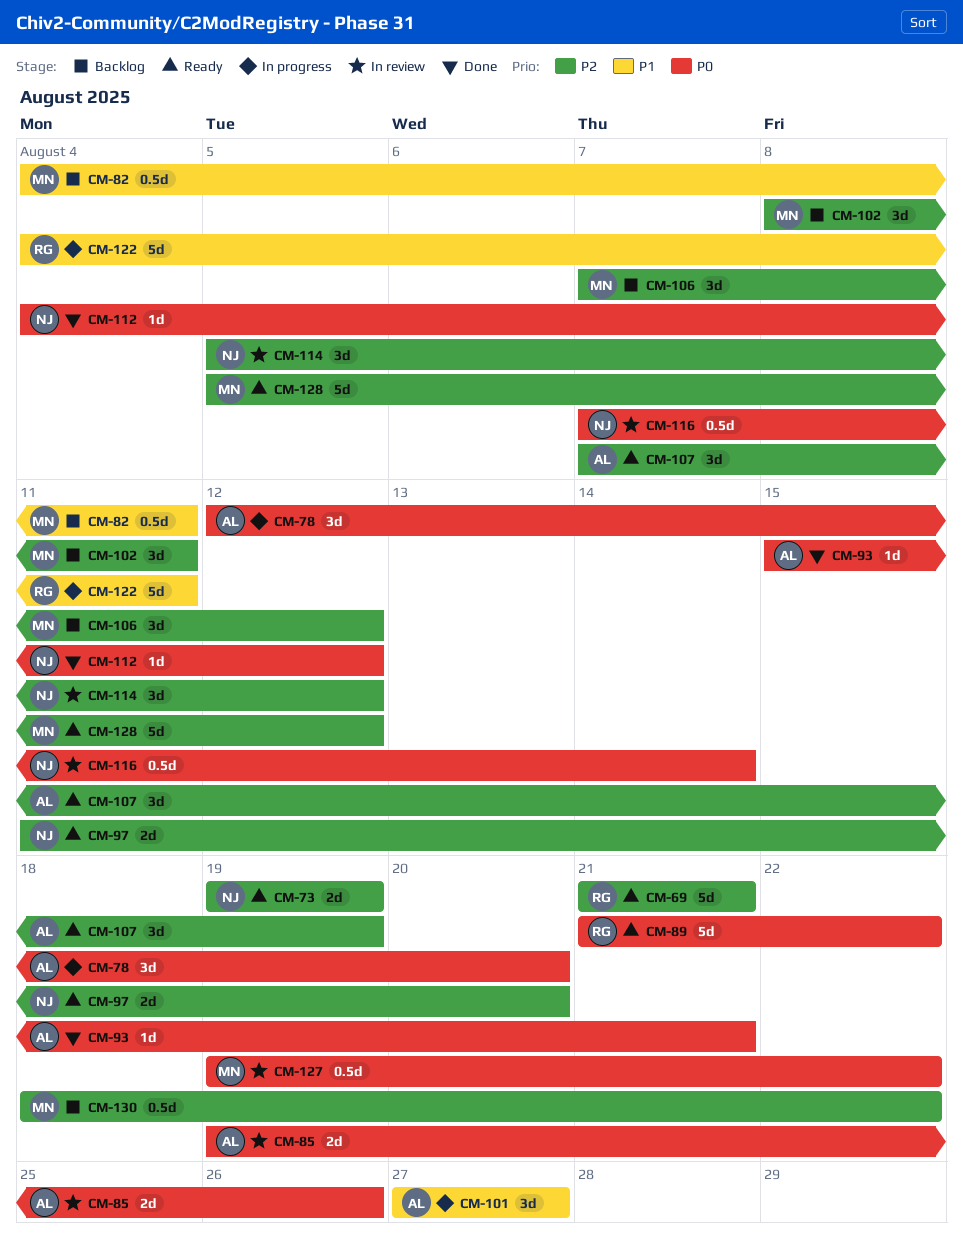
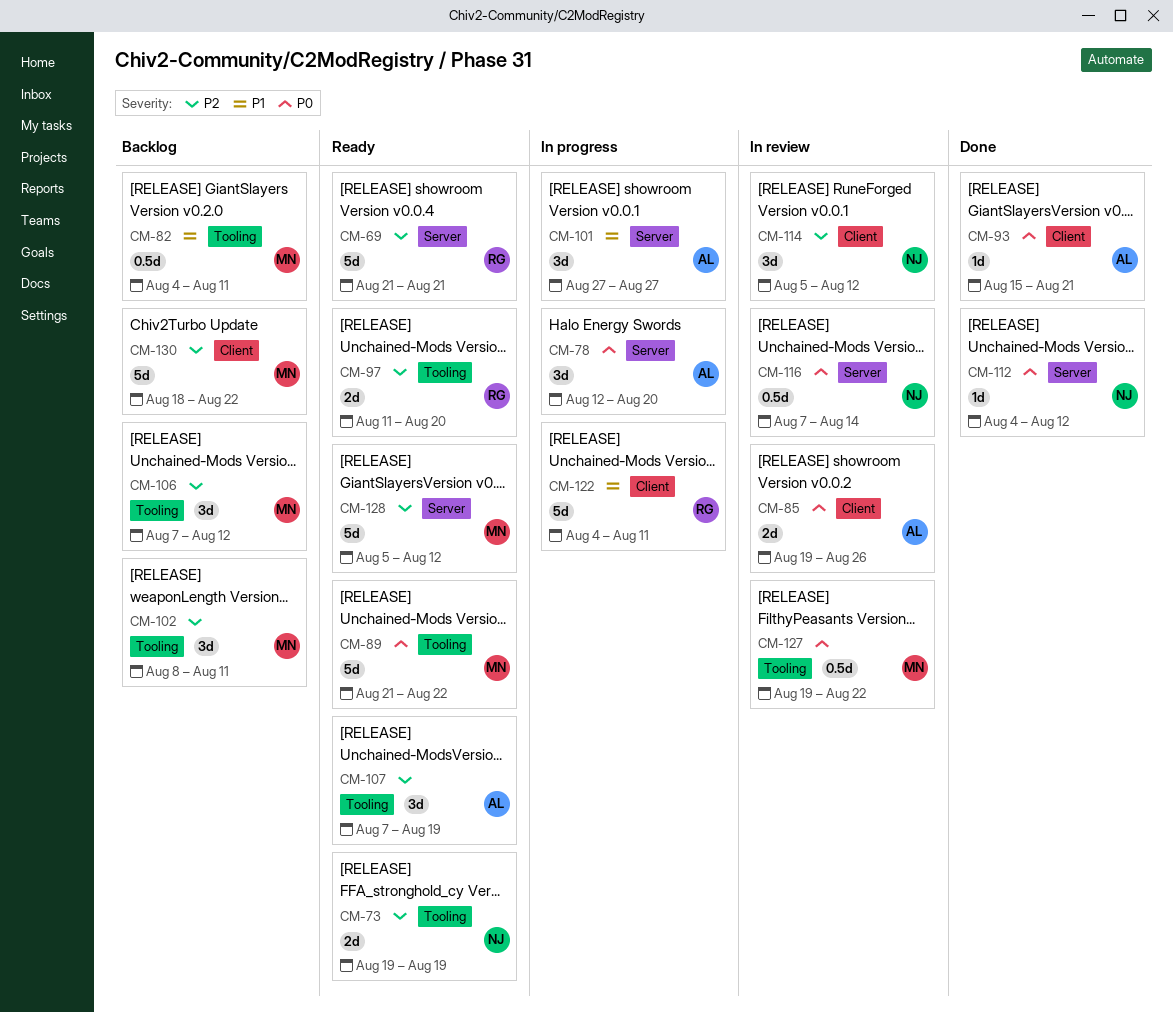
CM-89, owner: RG -> MN
CM-97, owner: NJ -> RG
CM-130, estimate: 0.5d -> 5d

